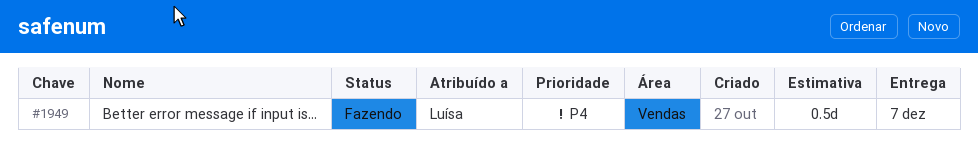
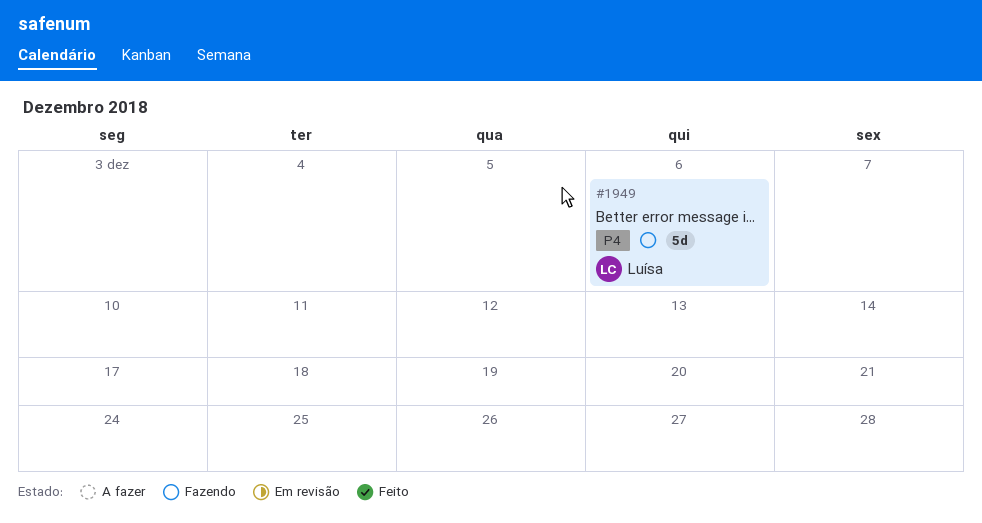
#1949, estimate: 0.5d -> 5d
#1949, due: Dec 7 -> Dec 6

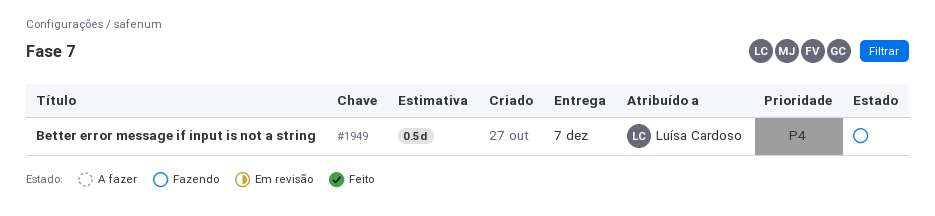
#1949, estimate: 5d -> 0.5d
#1949, due: Dec 6 -> Dec 7

